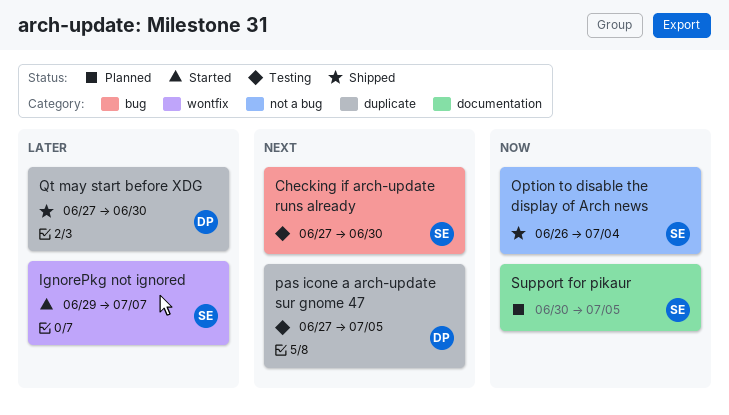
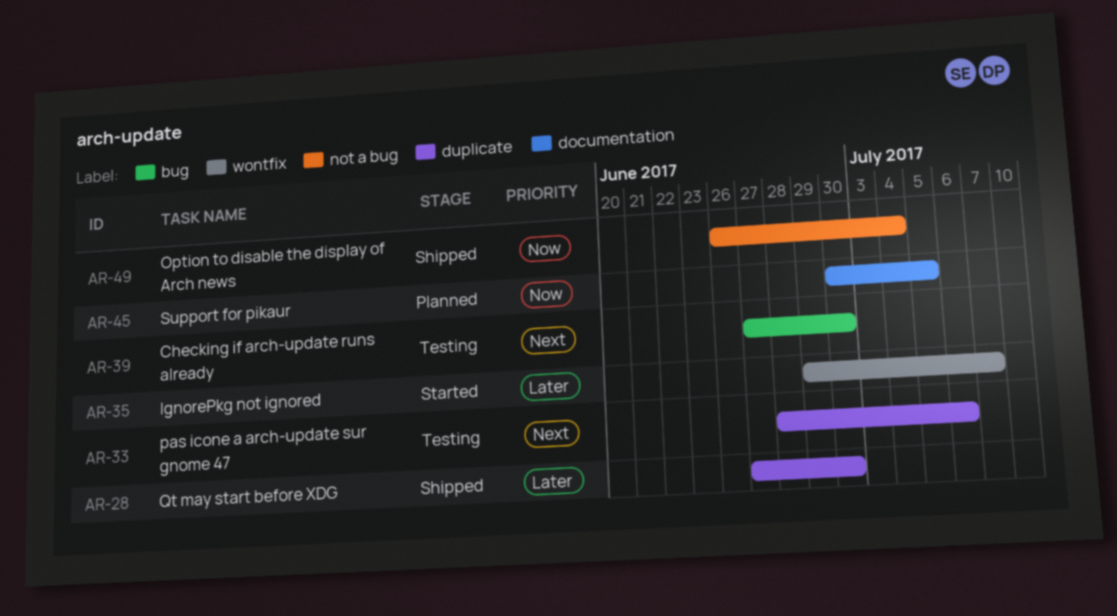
pas icone a arch-update sur gnome 47, start: Jun 27 -> Jun 28
pas icone a arch-update sur gnome 47, due: Jul 5 -> Jul 6

